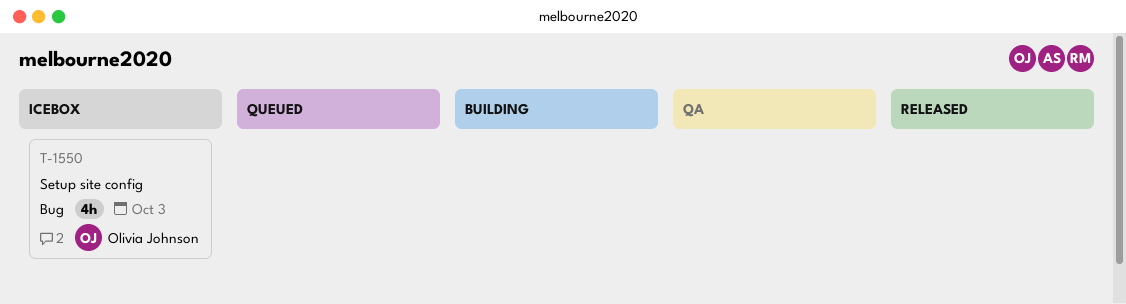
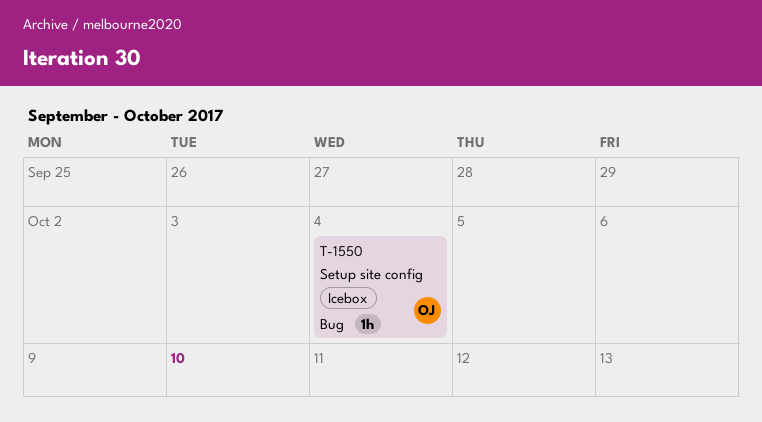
T-1550, estimate: 4h -> 1h
T-1550, due: Oct 3 -> Oct 4

